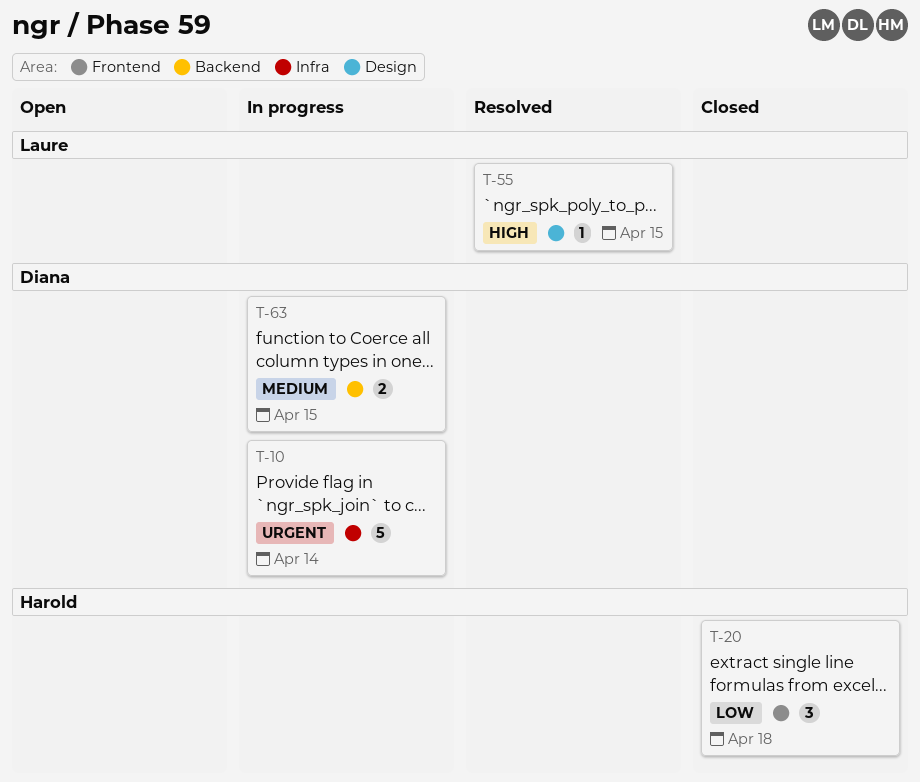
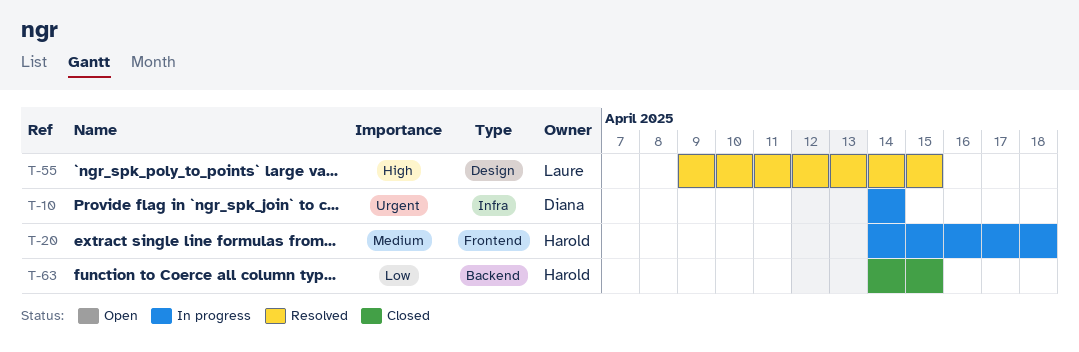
T-20, status: Closed -> In progress
T-20, priority: Low -> Medium
T-63, status: In progress -> Closed
T-63, owner: Diana -> Harold
T-63, priority: Medium -> Low

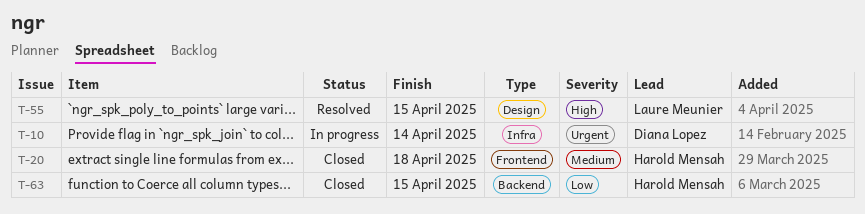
T-20, status: In progress -> Closed

